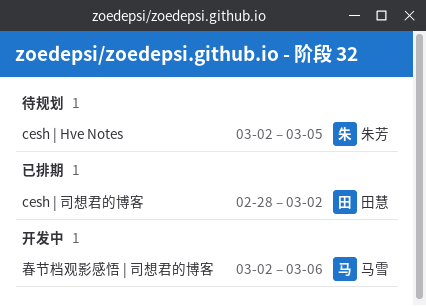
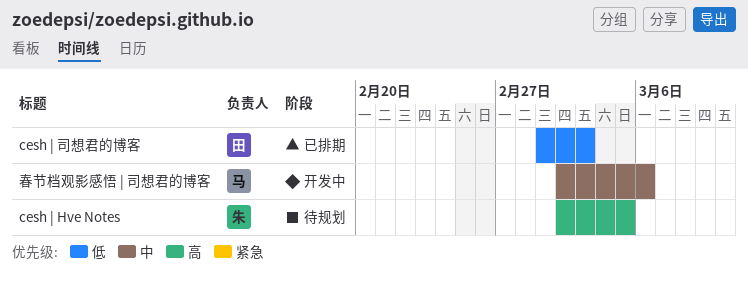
cesh | 司想君的博客, start: Feb 28 -> Mar 1
cesh | 司想君的博客, due: Mar 2 -> Mar 3

